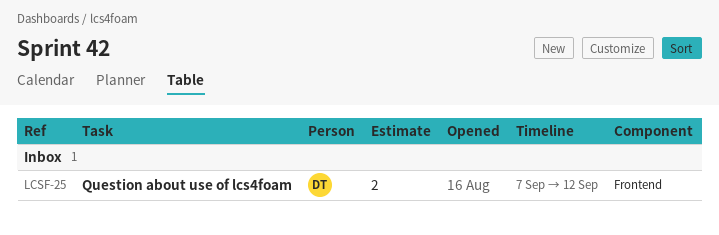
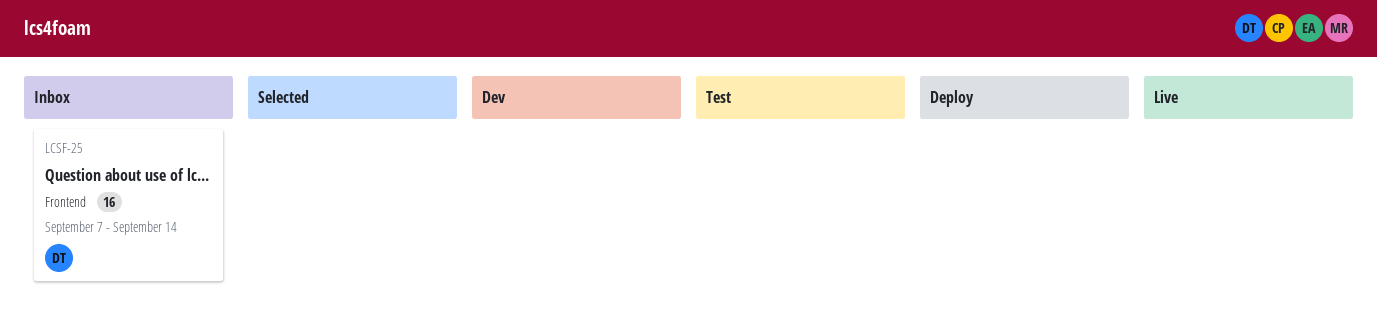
LCSF-25, estimate: 2 -> 16
LCSF-25, due: Sep 12 -> Sep 14

